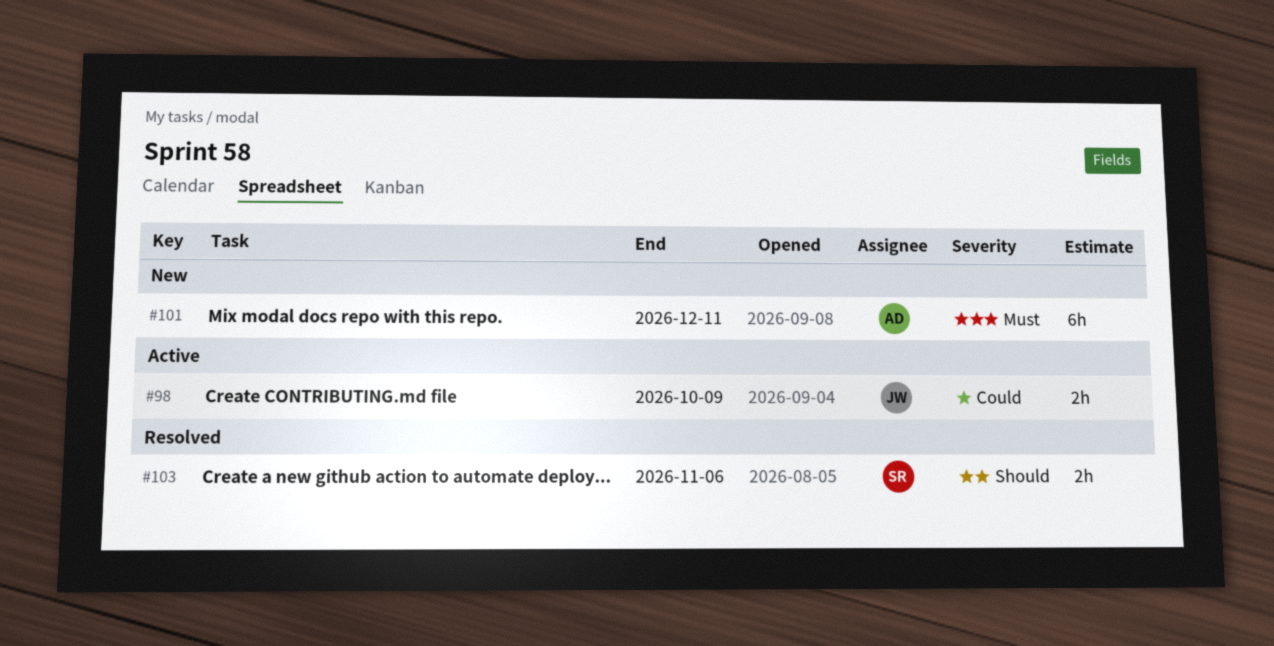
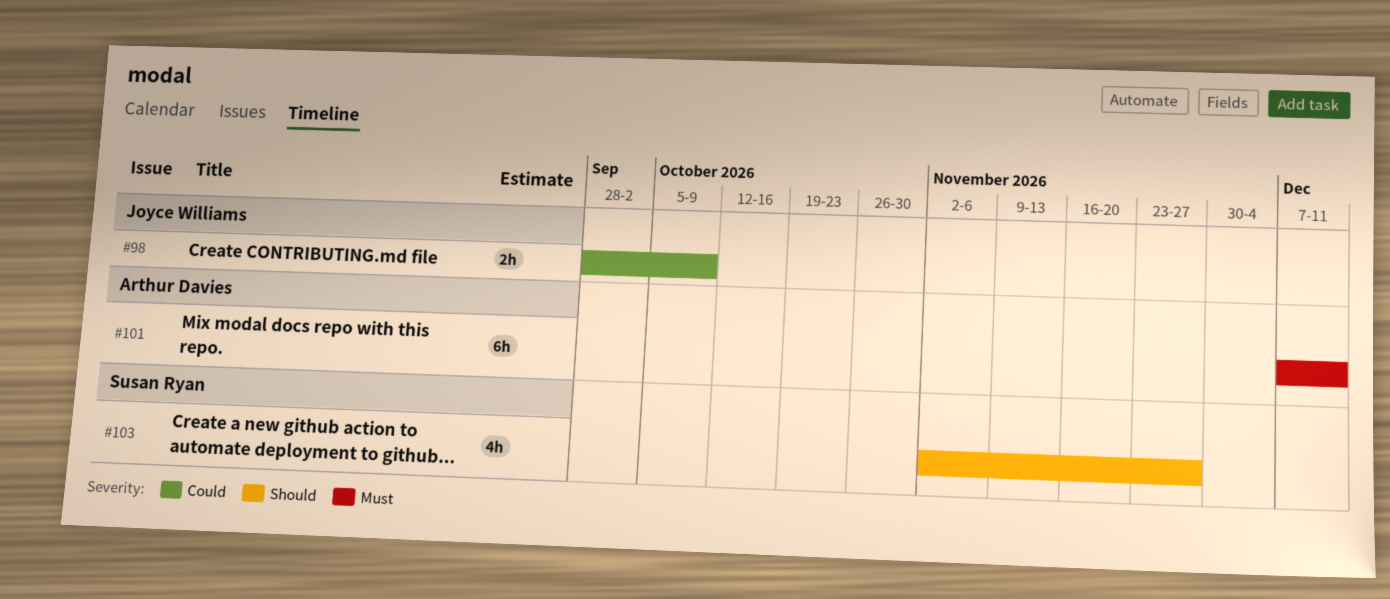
#103, estimate: 2h -> 4h
#103, due: Nov 6 -> Nov 27

